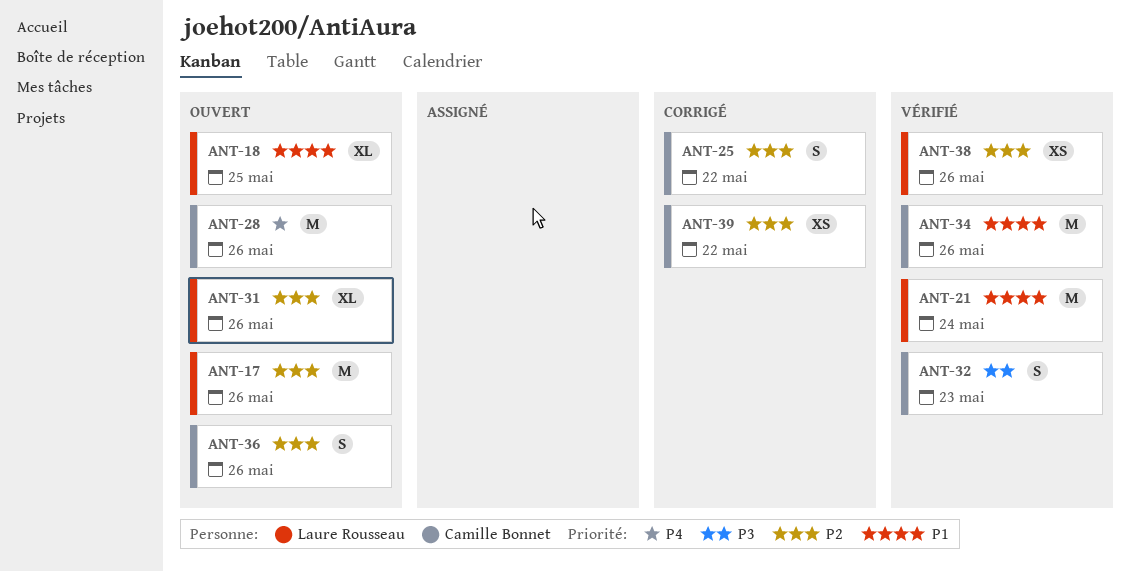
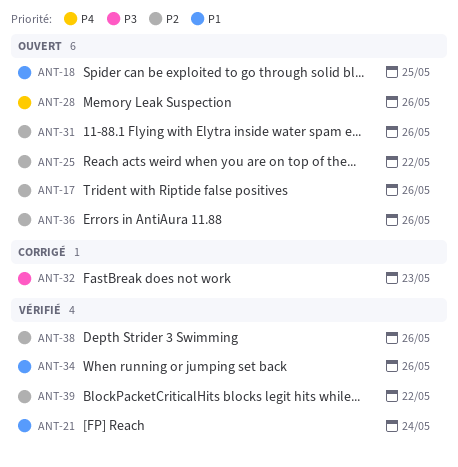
ANT-25, status: Corrigé -> Ouvert
ANT-32, status: Vérifié -> Corrigé
ANT-39, status: Corrigé -> Vérifié

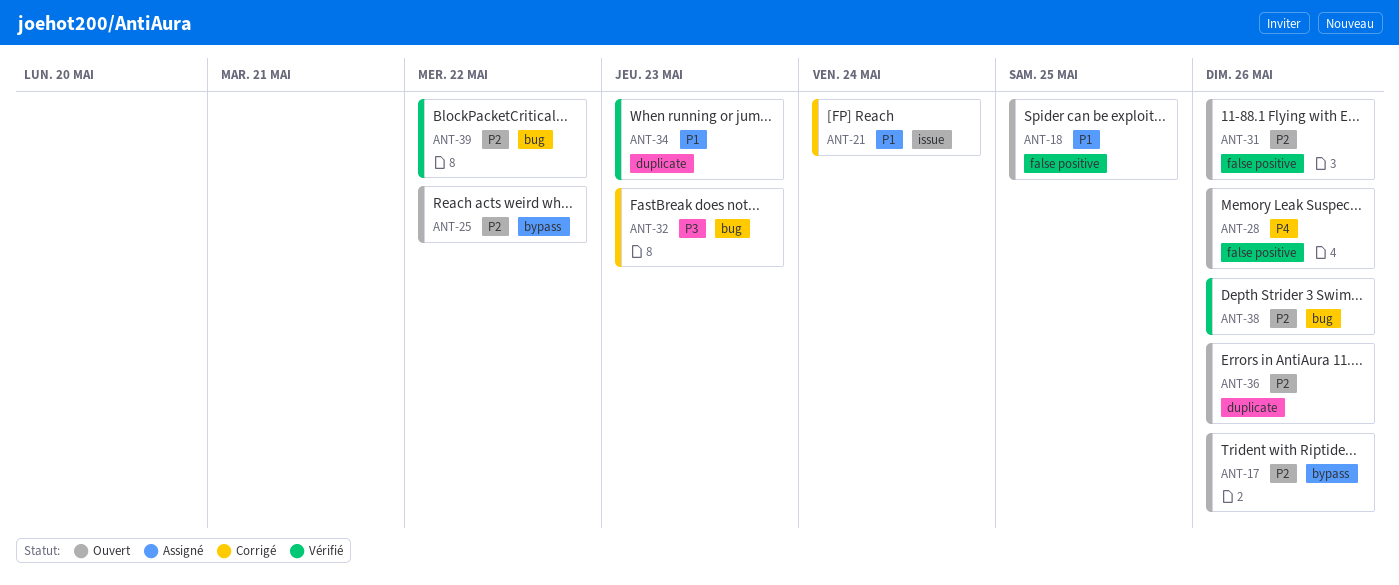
ANT-21, status: Vérifié -> Corrigé
ANT-34, due: May 26 -> May 23

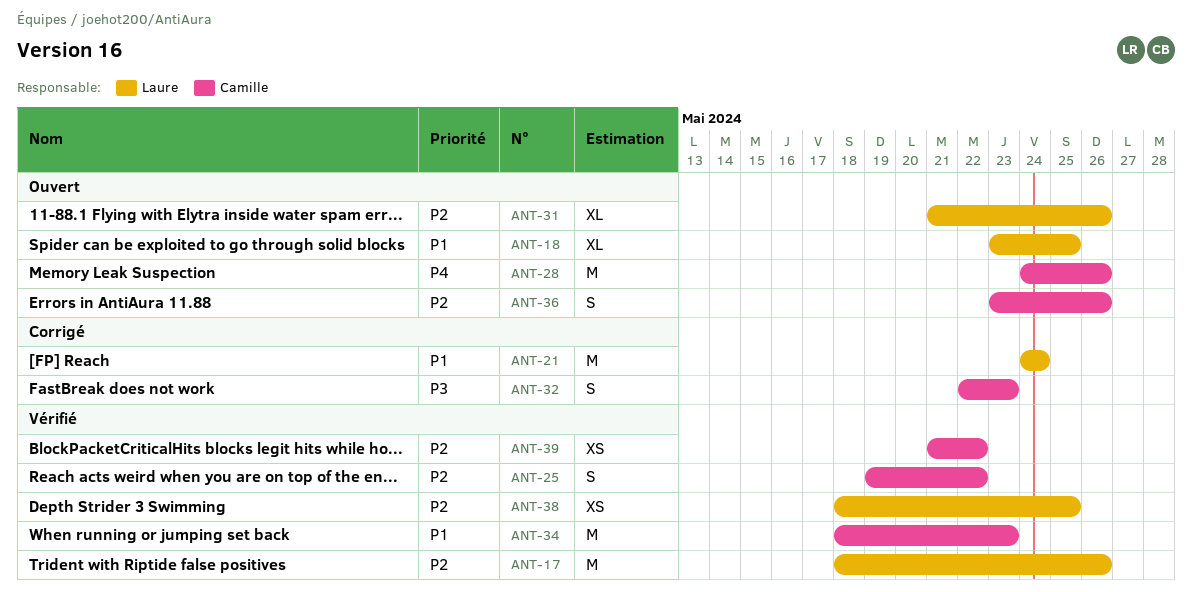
ANT-17, status: Ouvert -> Vérifié
ANT-25, status: Ouvert -> Vérifié
ANT-38, due: May 26 -> May 25

